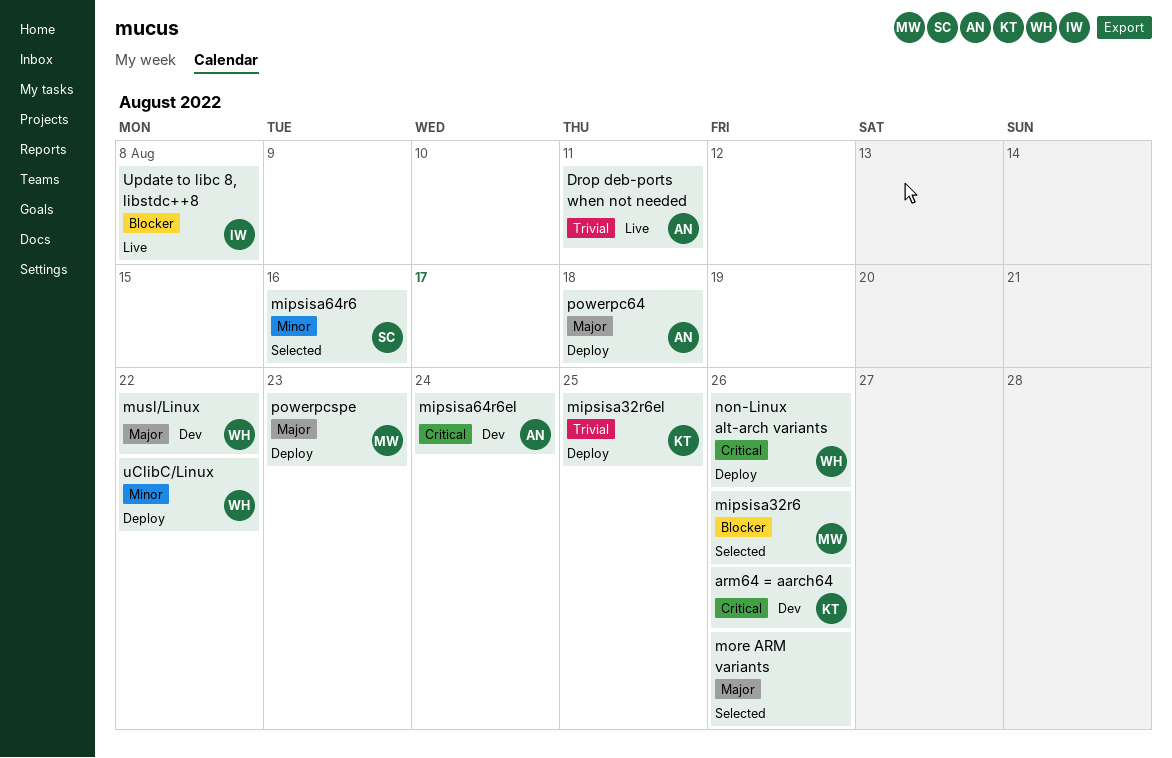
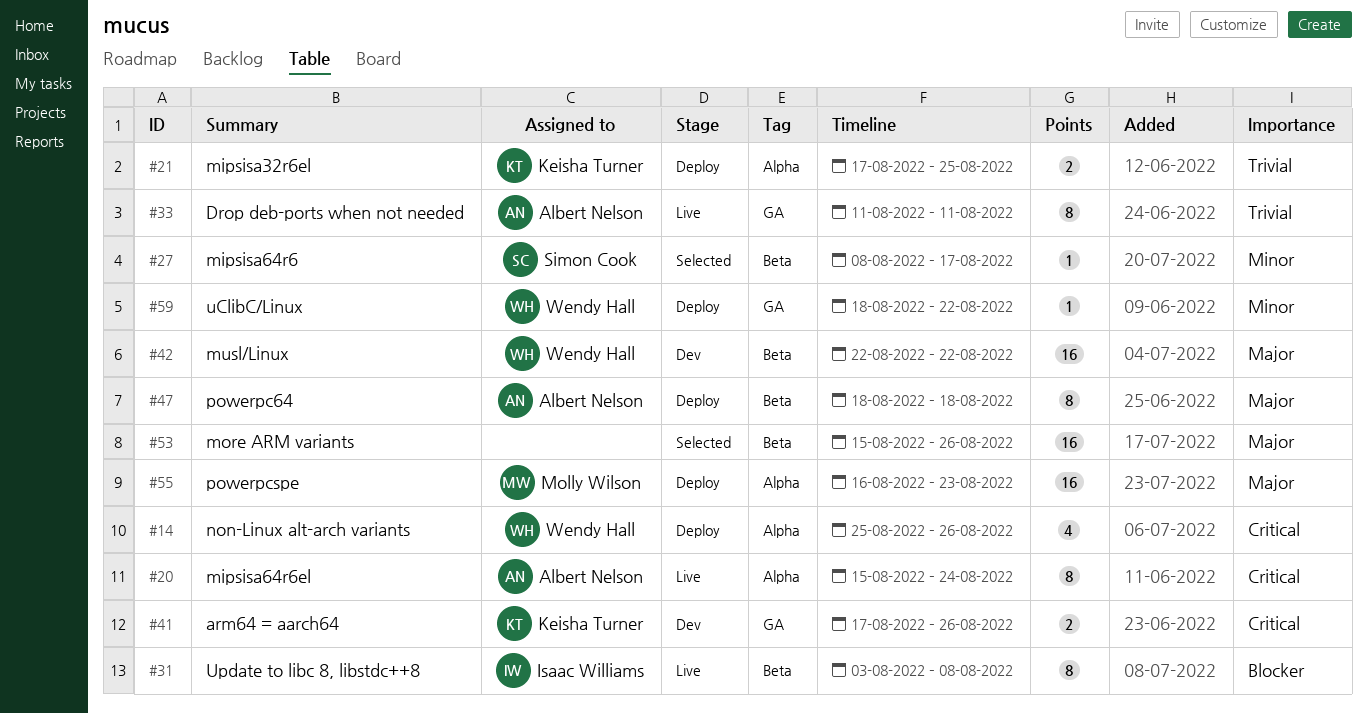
mipsisa32r6: present -> none
mipsisa64r6, due: Aug 16 -> Aug 17
mipsisa64r6el, status: Dev -> Live

